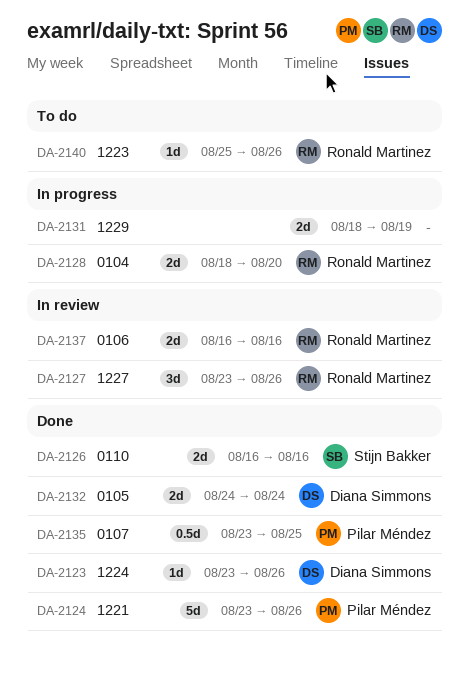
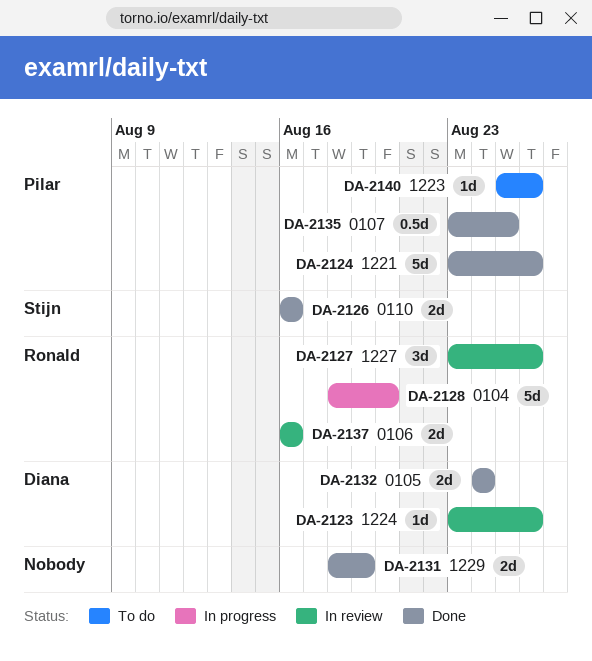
DA-2123, status: Done -> In review
DA-2128, estimate: 2d -> 5d
DA-2131, status: In progress -> Done
DA-2140, owner: Ronald Martinez -> Pilar Méndez

